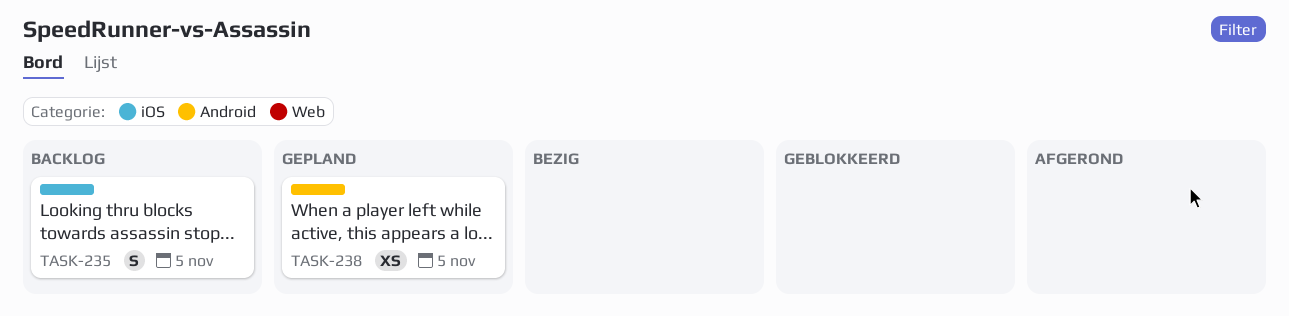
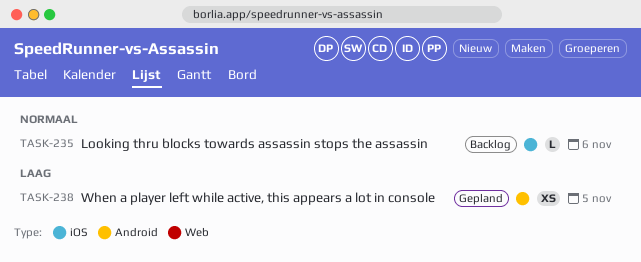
TASK-235, estimate: S -> L
TASK-235, due: Nov 5 -> Nov 6

